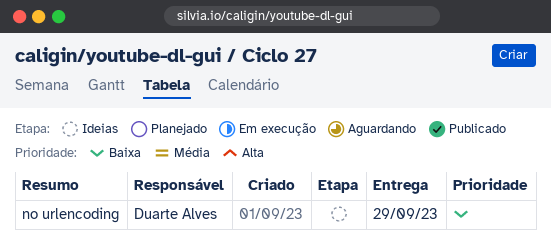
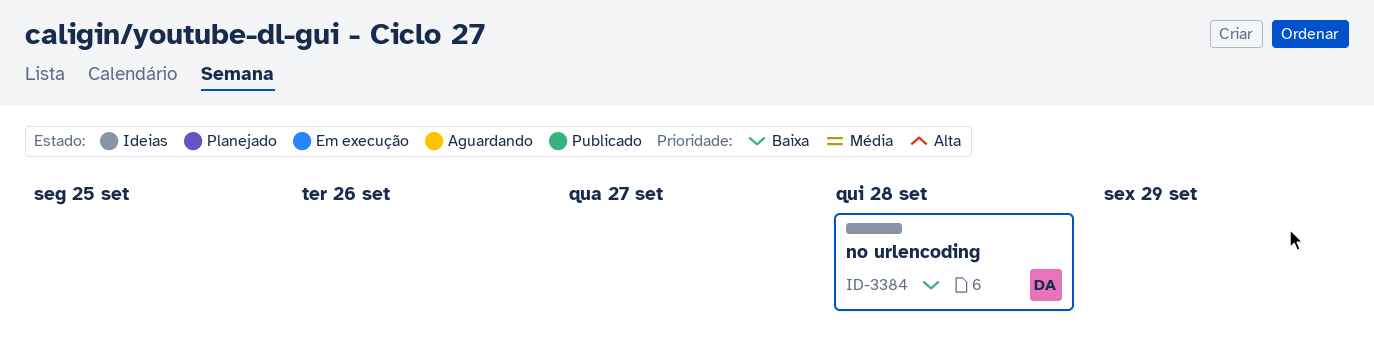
no urlencoding, due: Sep 29 -> Sep 28

